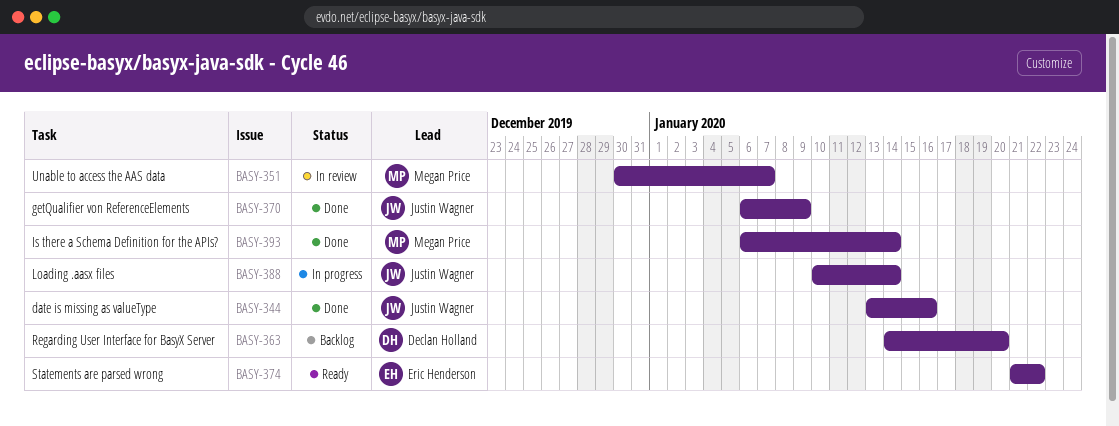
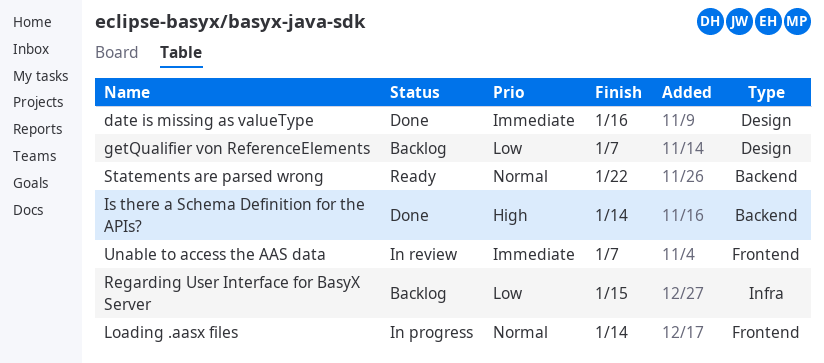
getQualifier von ReferenceElements, status: Done -> Backlog
getQualifier von ReferenceElements, due: Jan 9 -> Jan 7
Regarding User Interface for BasyX Server, due: Jan 20 -> Jan 15

